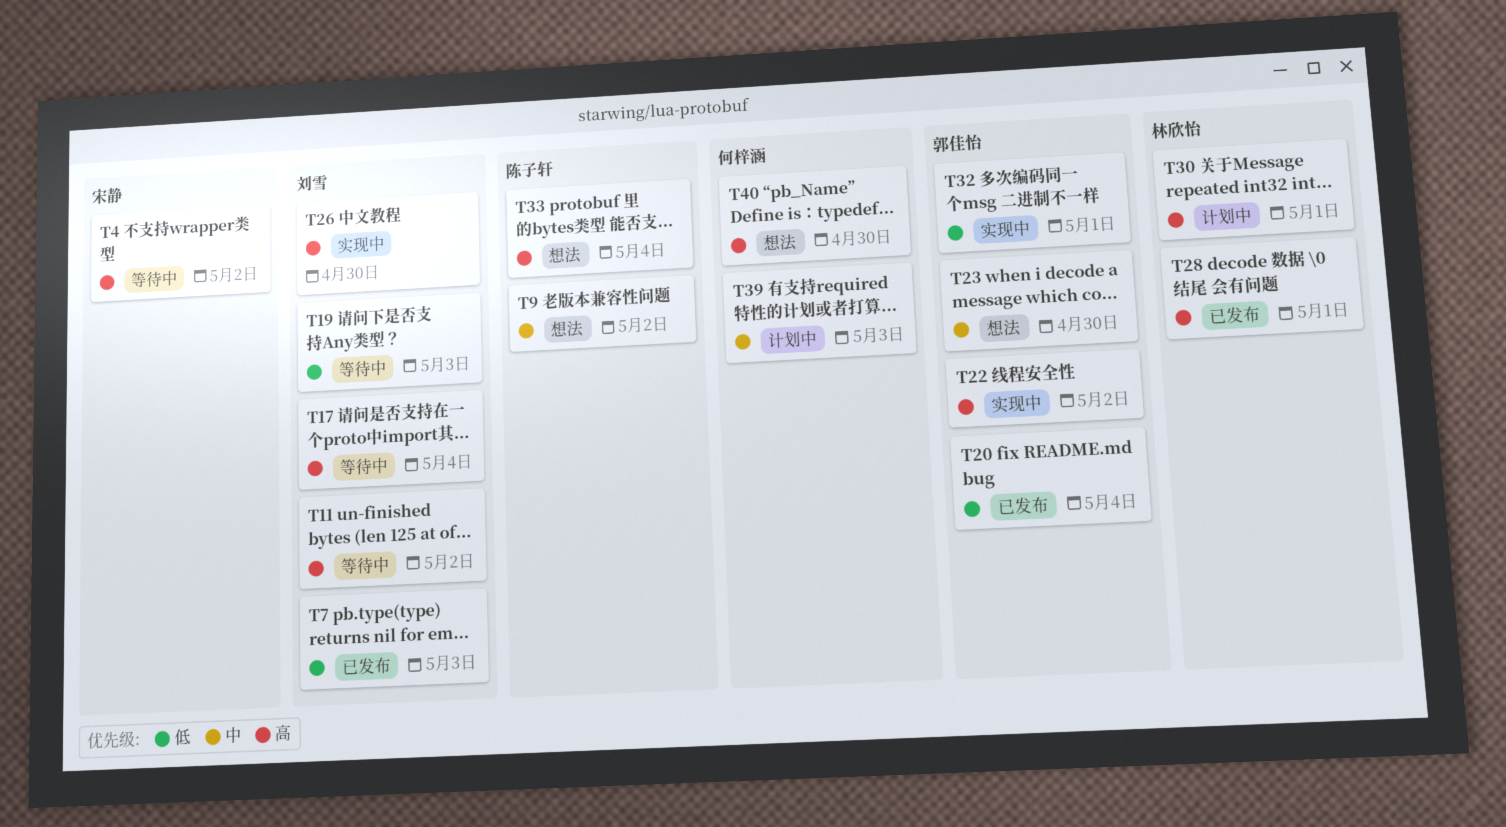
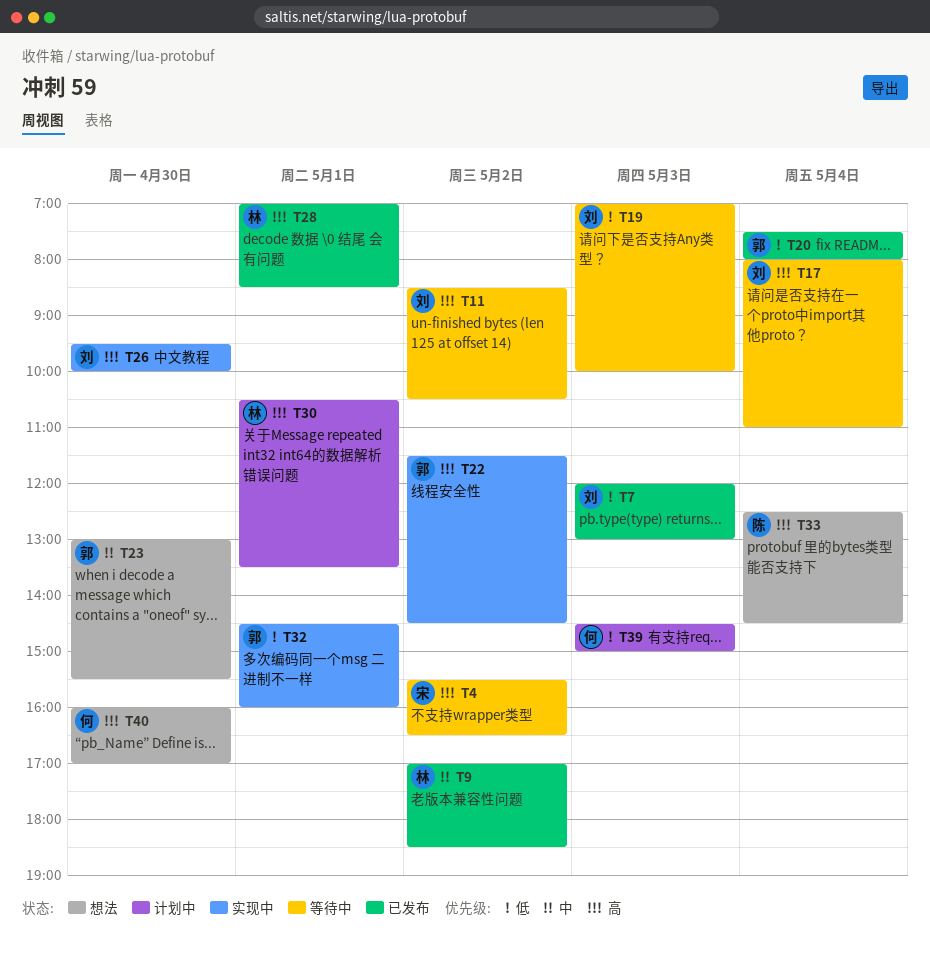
T9, status: 想法 -> 已发布
T9, owner: 陈子轩 -> 林欣怡
T39, priority: 中 -> 低

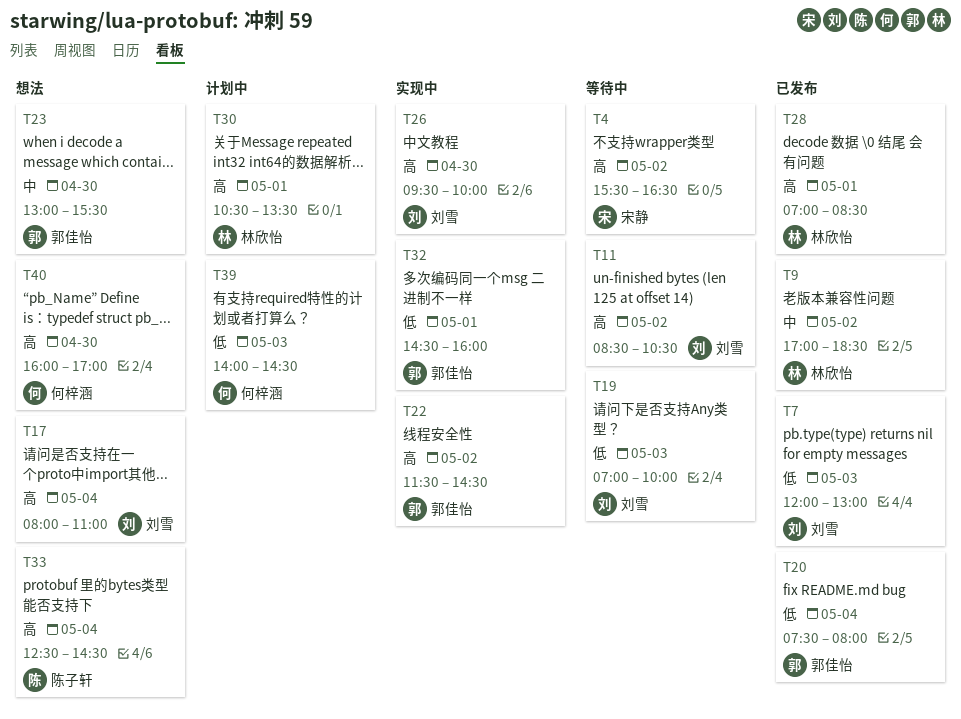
T17, status: 等待中 -> 想法
T39, begins: 14:30 -> 14:00
T39, ends: 15:00 -> 14:30

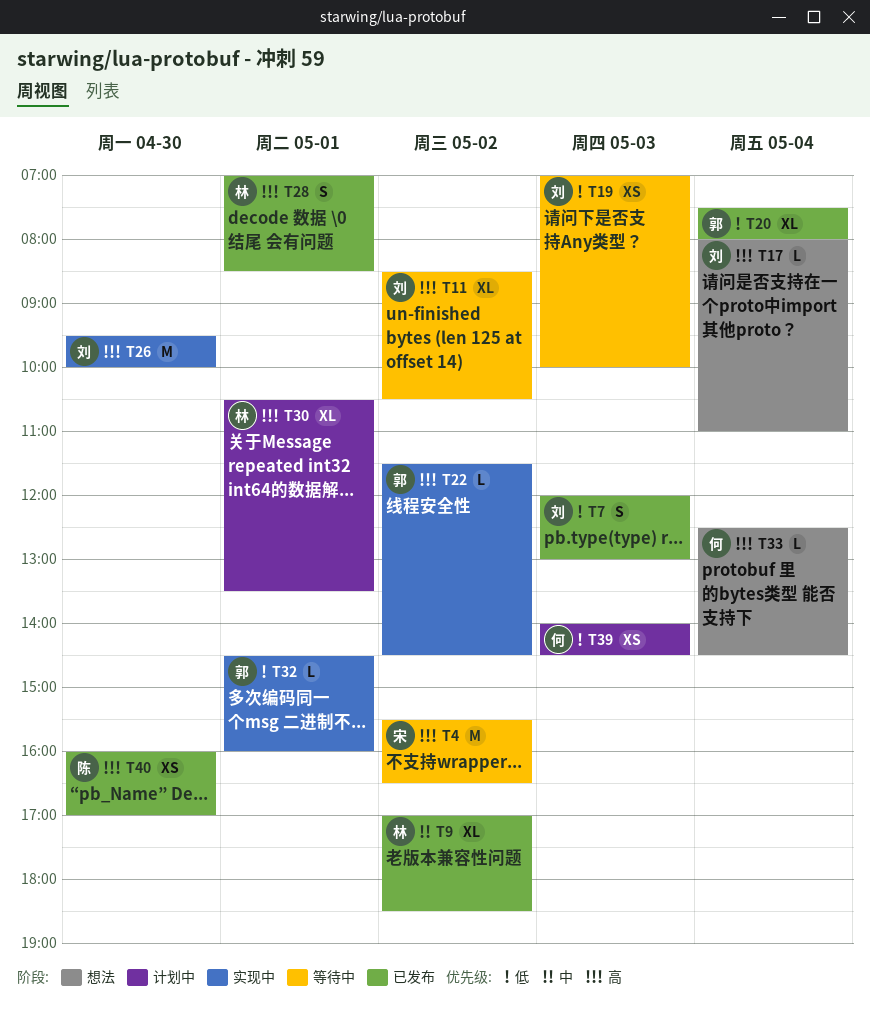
T23: present -> none
T33, owner: 陈子轩 -> 何梓涵
T40, status: 想法 -> 已发布
T40, owner: 何梓涵 -> 陈子轩

